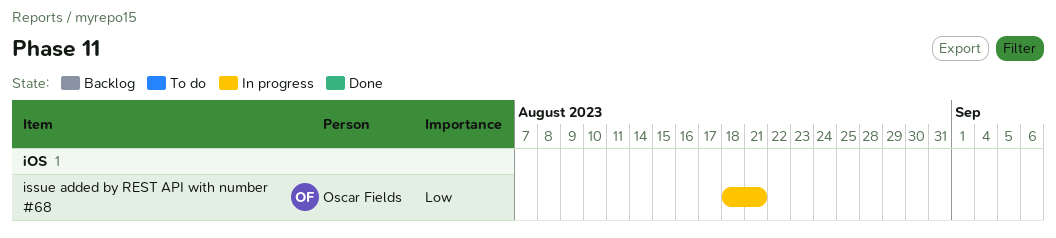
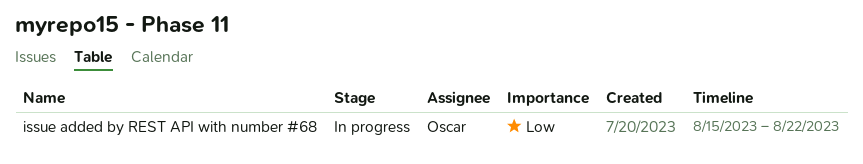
issue added by REST API with number #68, start: Aug 18 -> Aug 15
issue added by REST API with number #68, due: Aug 21 -> Aug 22

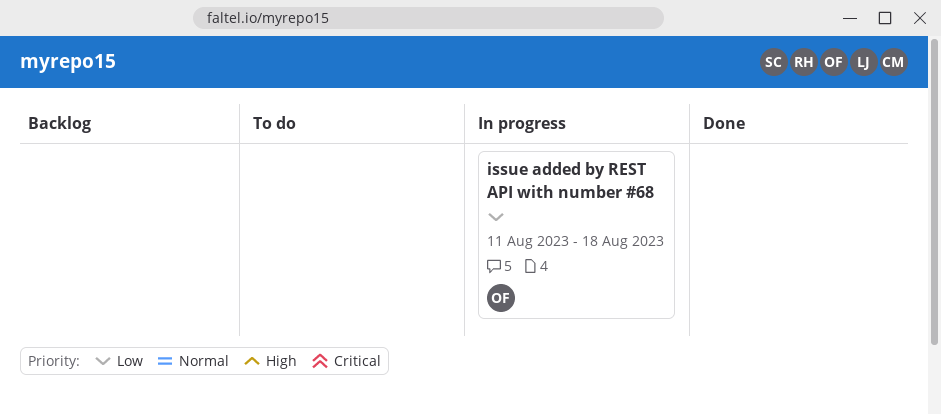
issue added by REST API with number #68, start: Aug 15 -> Aug 11
issue added by REST API with number #68, due: Aug 22 -> Aug 18

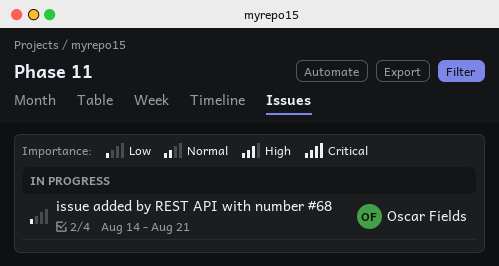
issue added by REST API with number #68, start: Aug 11 -> Aug 14
issue added by REST API with number #68, due: Aug 18 -> Aug 21

